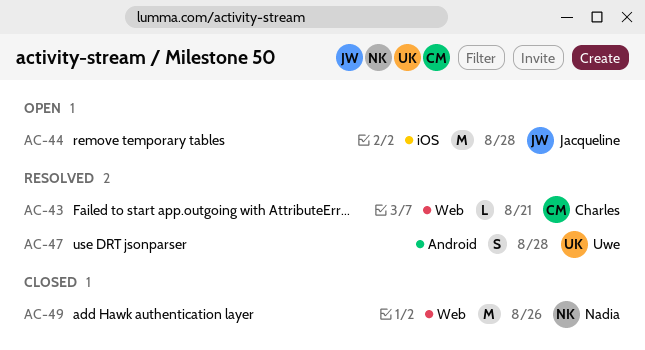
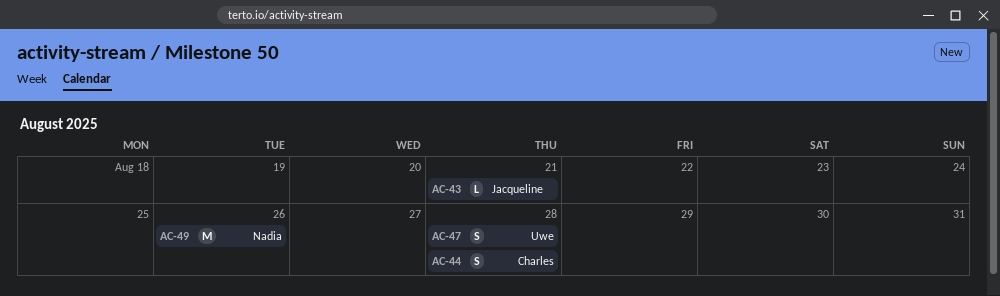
AC-43, owner: Charles -> Jacqueline
AC-44, owner: Jacqueline -> Charles
AC-44, estimate: M -> S

